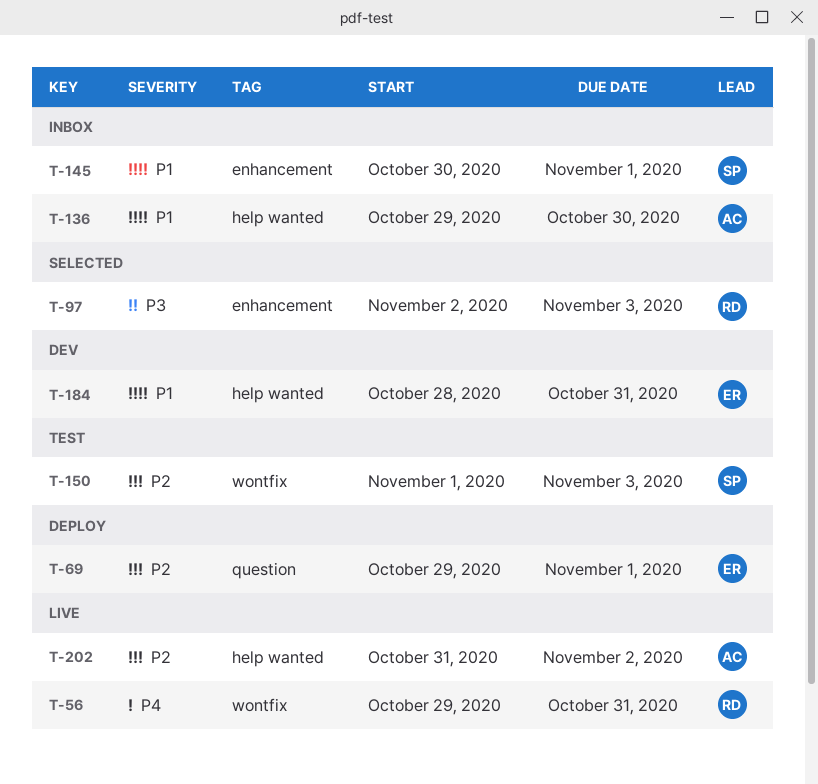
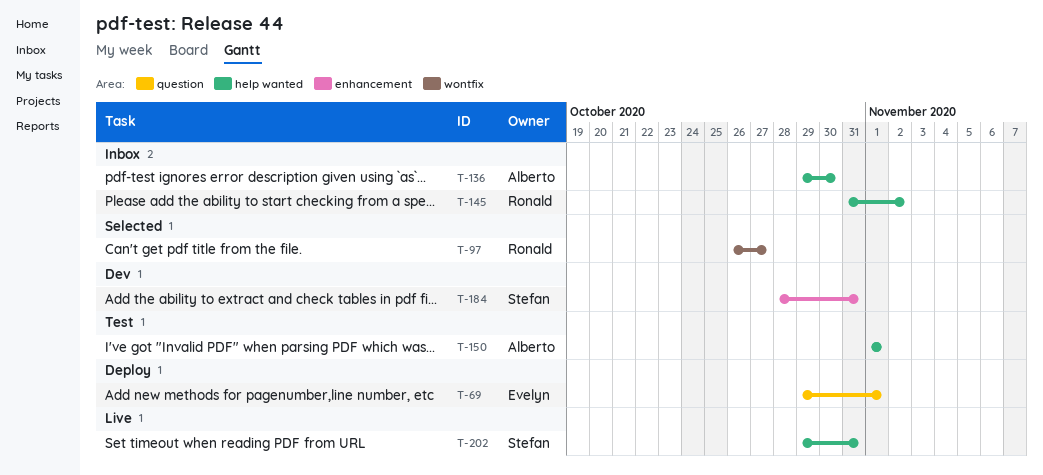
T-56: present -> none
T-97, label: enhancement -> wontfix
T-97, start: Nov 2 -> Oct 26
T-97, due: Nov 3 -> Oct 27
T-145, owner: Stefan -> Ronald
T-145, label: enhancement -> help wanted
T-145, start: Oct 30 -> Oct 31
T-145, due: Nov 1 -> Nov 2
T-150, owner: Stefan -> Alberto
T-150, label: wontfix -> help wanted
T-150, due: Nov 3 -> Nov 1
T-184, owner: Evelyn -> Stefan
T-184, label: help wanted -> enhancement
T-202, owner: Alberto -> Stefan
T-202, start: Oct 31 -> Oct 29
T-202, due: Nov 2 -> Oct 31

